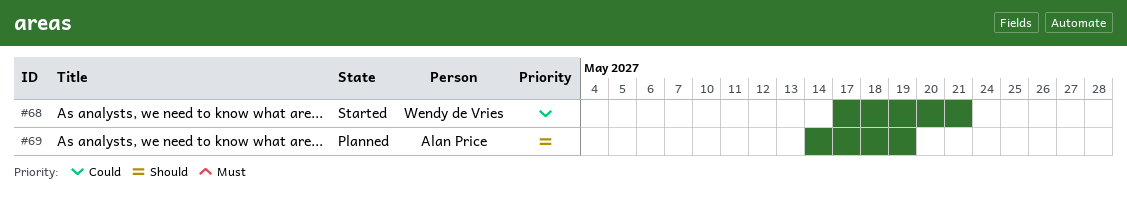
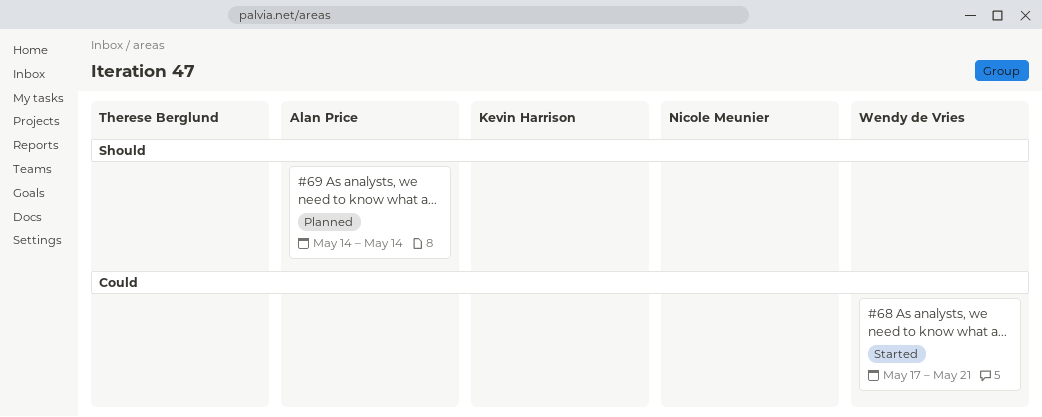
#69, due: May 19 -> May 14

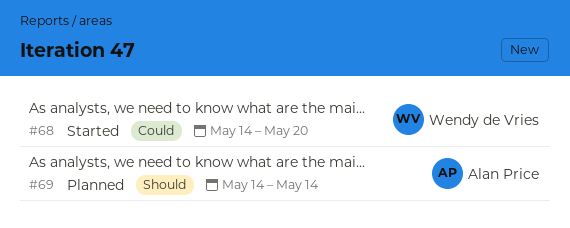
#68, start: May 17 -> May 14
#68, due: May 21 -> May 20

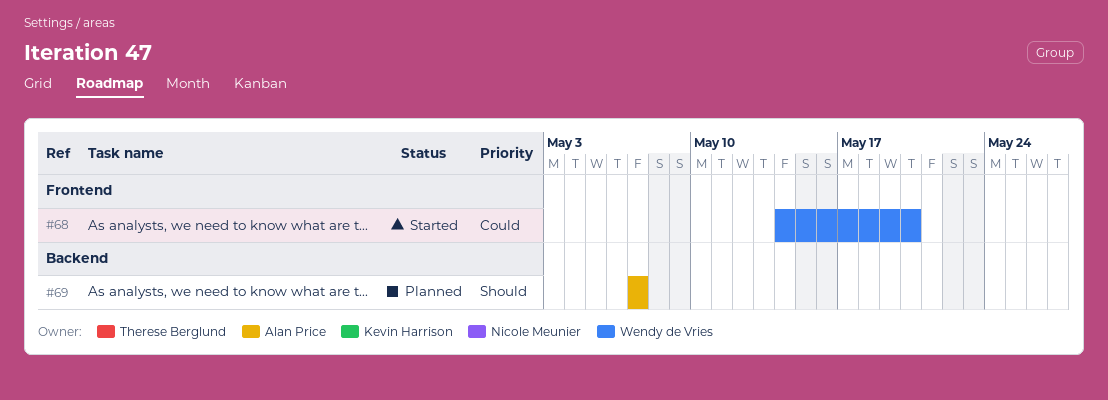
#69, start: May 14 -> May 7
#69, due: May 14 -> May 7

